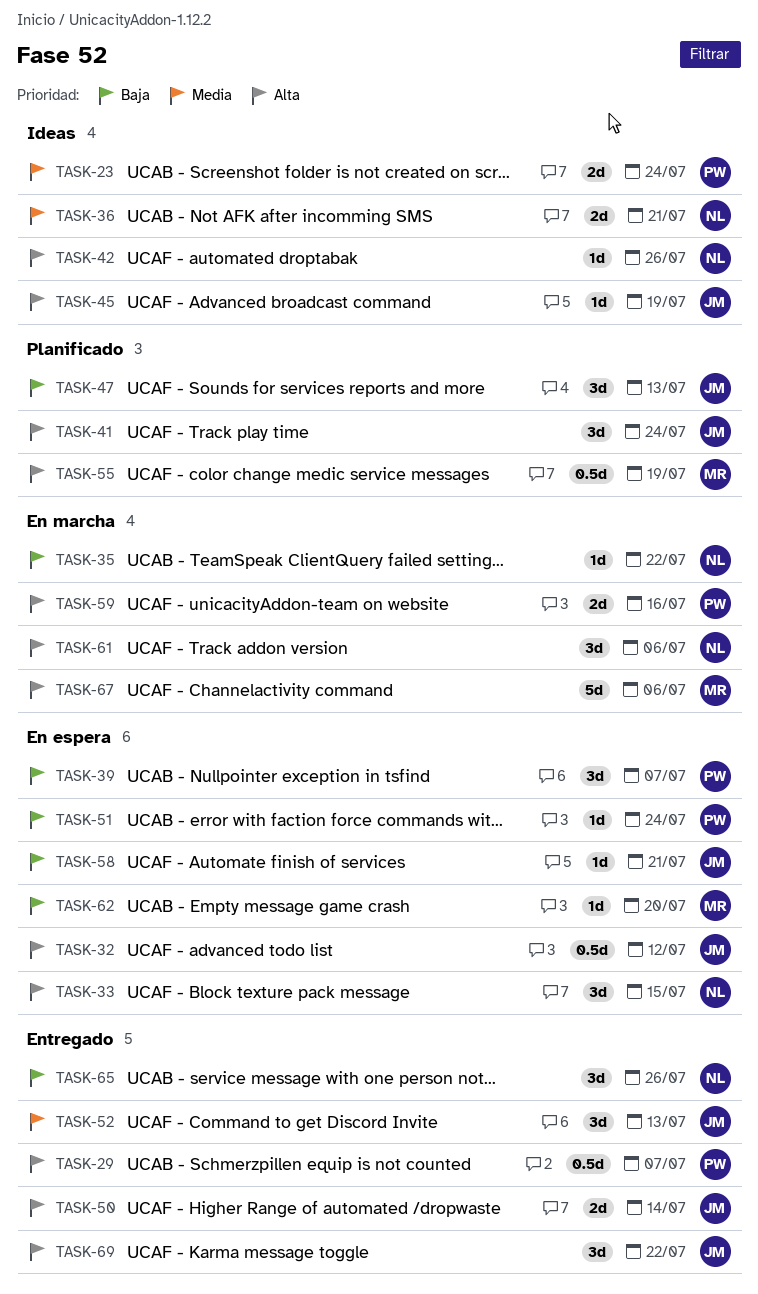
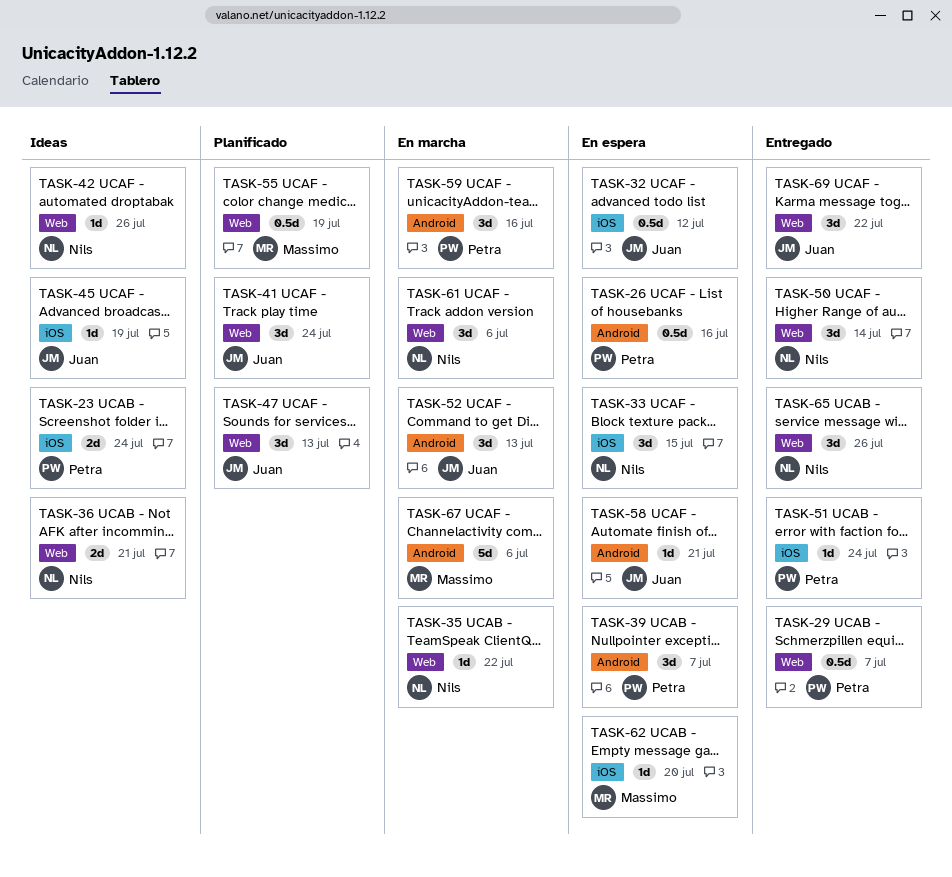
TASK-26: none -> present
TASK-50, owner: Juan -> Nils
TASK-50, estimate: 2d -> 3d
TASK-51, status: En espera -> Entregado
TASK-52, status: Entregado -> En marcha
TASK-59, estimate: 2d -> 3d

